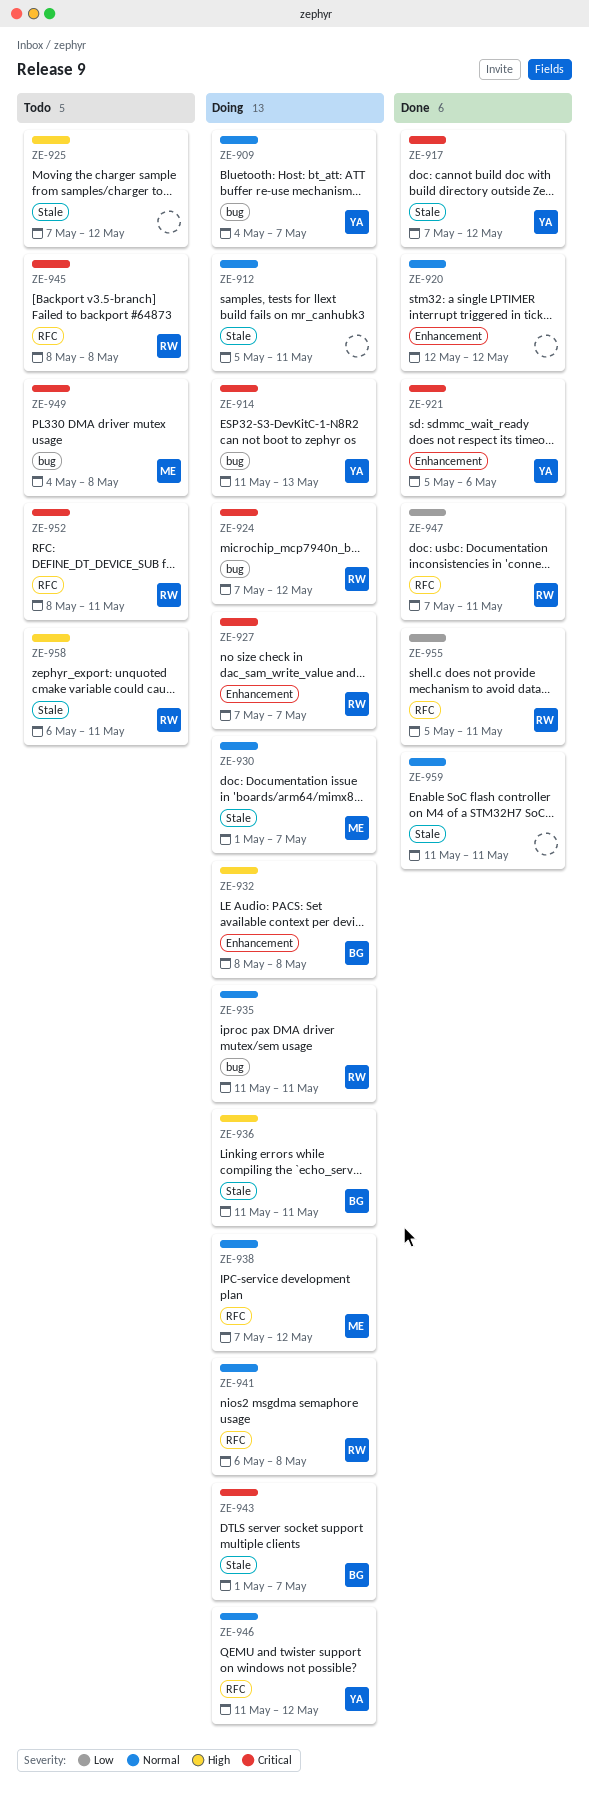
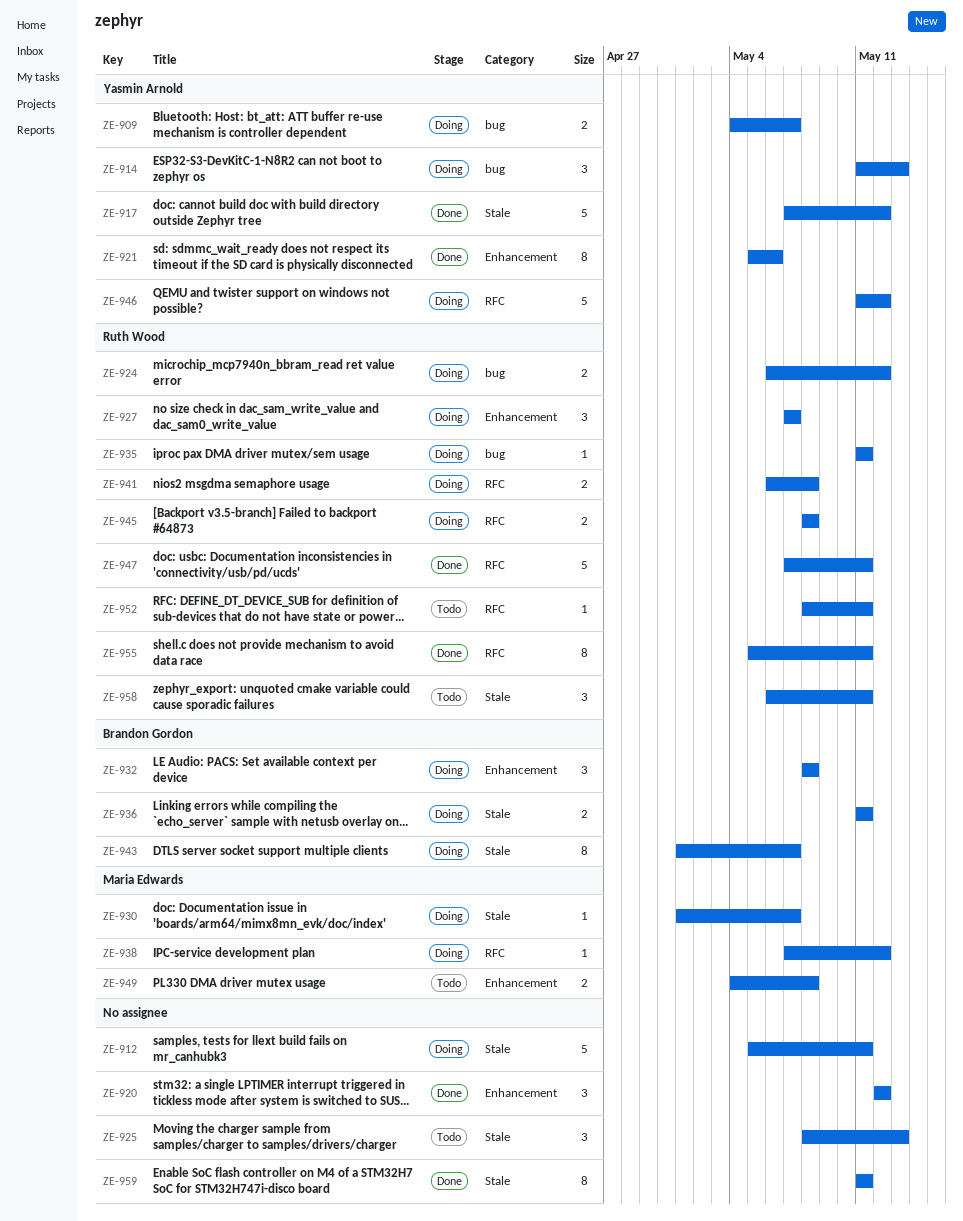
ZE-924, start: May 7 -> May 6
ZE-925, start: May 7 -> May 8
ZE-925, due: May 12 -> May 13
ZE-945, status: Todo -> Doing
ZE-949, label: bug -> Enhancement

